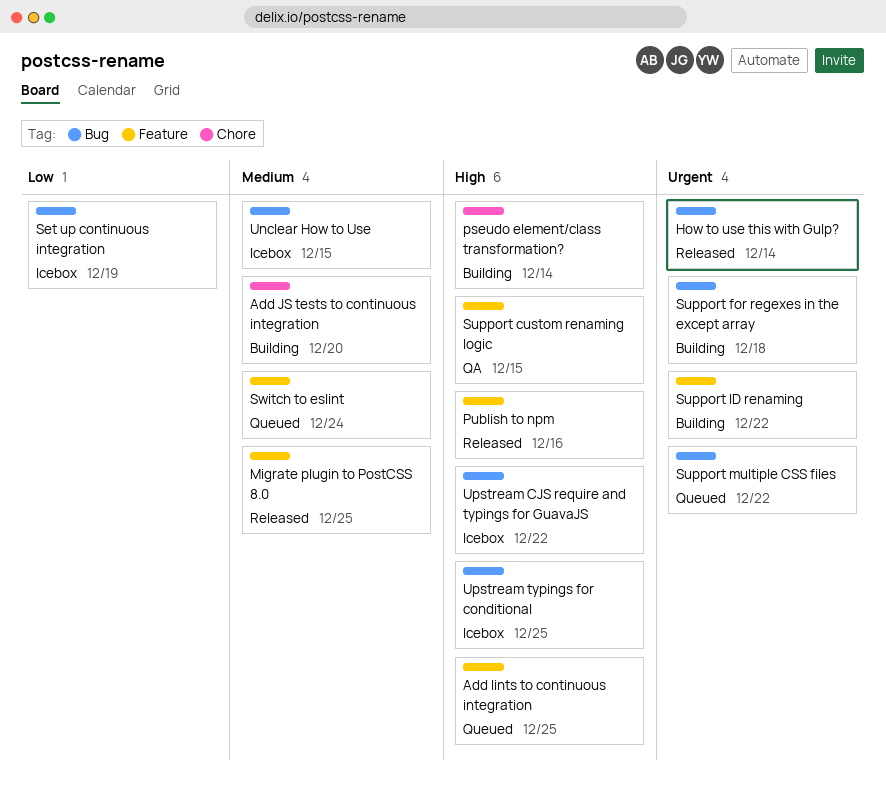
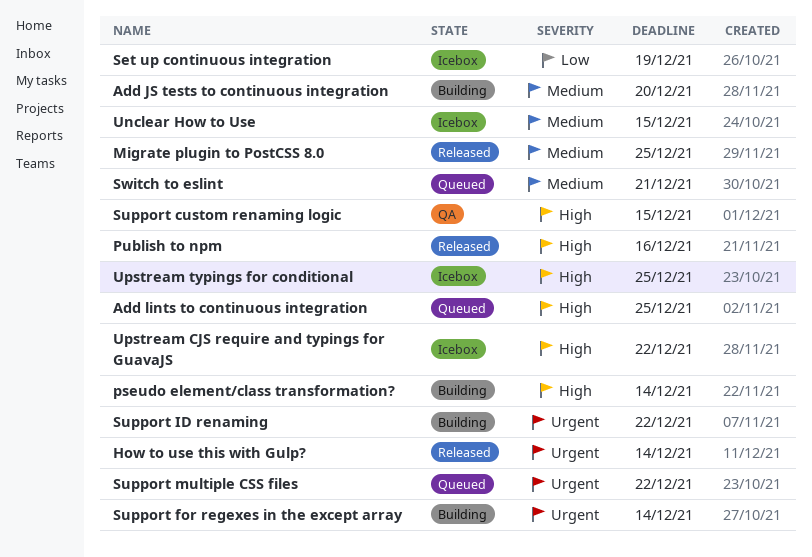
Support for regexes in the except array, due: Dec 18 -> Dec 14
Switch to eslint, due: Dec 24 -> Dec 21

